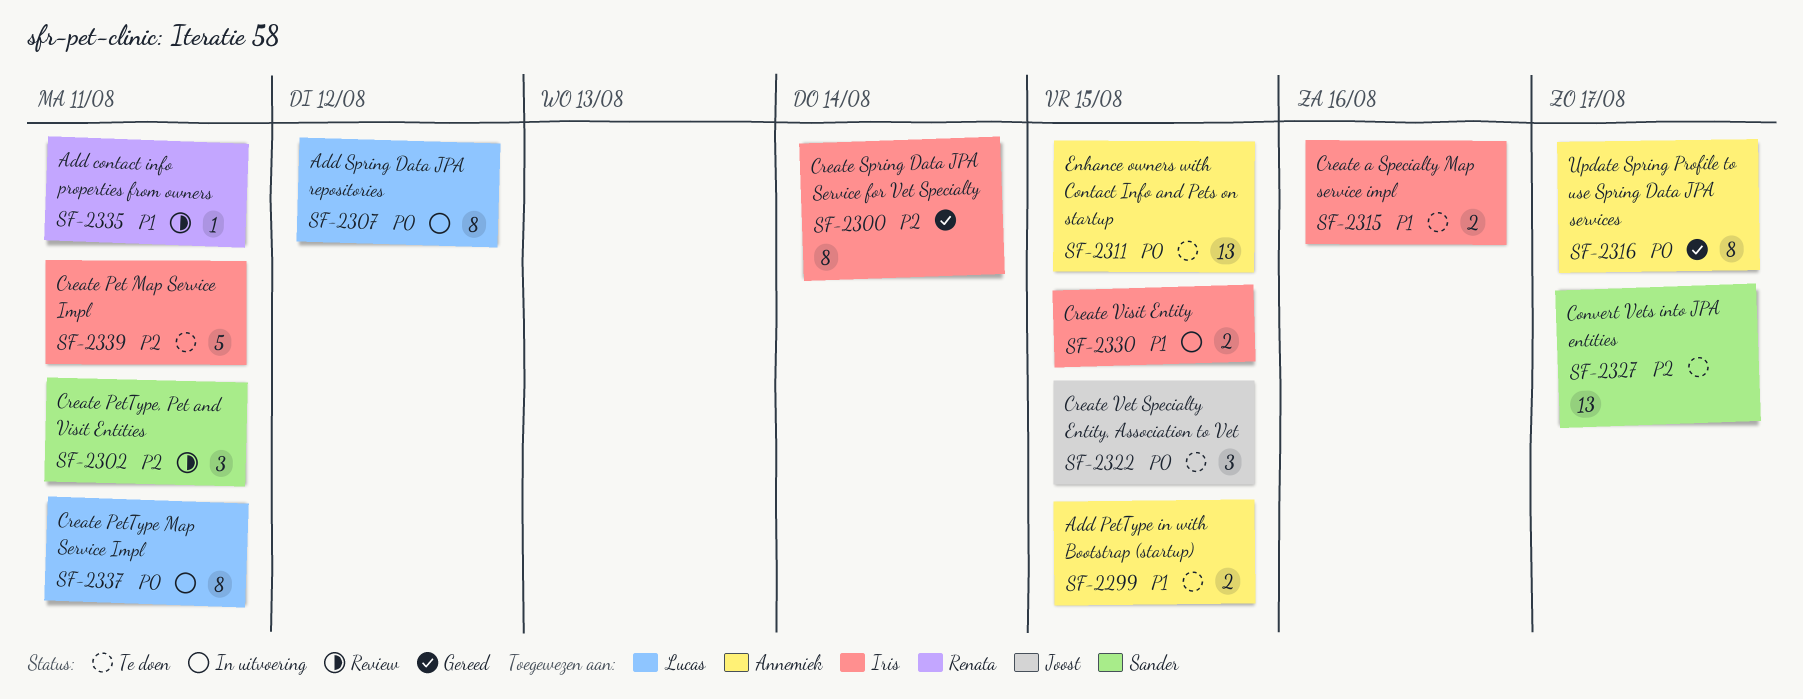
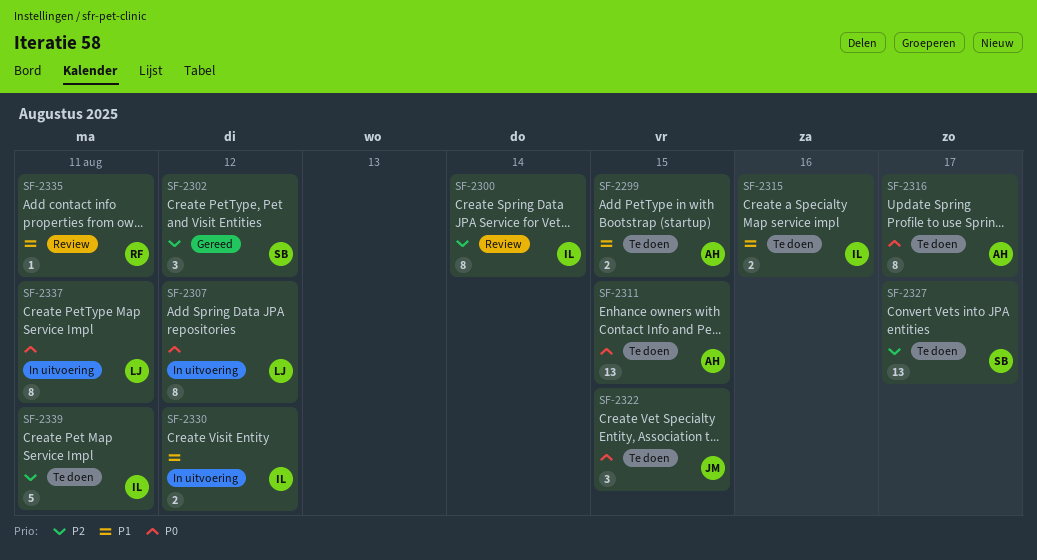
SF-2300, status: Gereed -> Review
SF-2302, status: Review -> Gereed
SF-2302, due: Aug 11 -> Aug 12
SF-2316, status: Gereed -> Te doen
SF-2330, due: Aug 15 -> Aug 12

